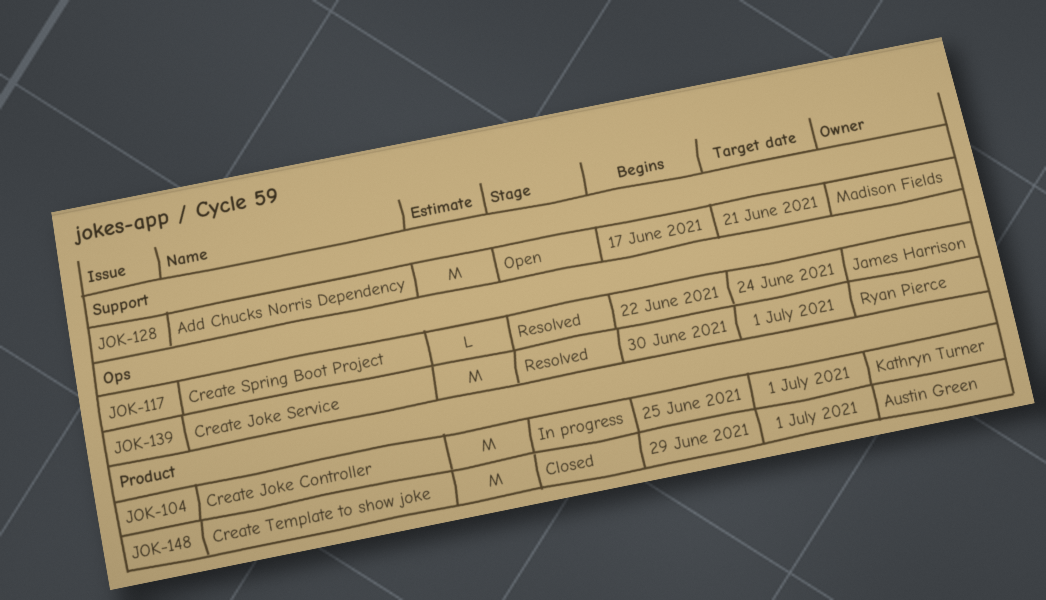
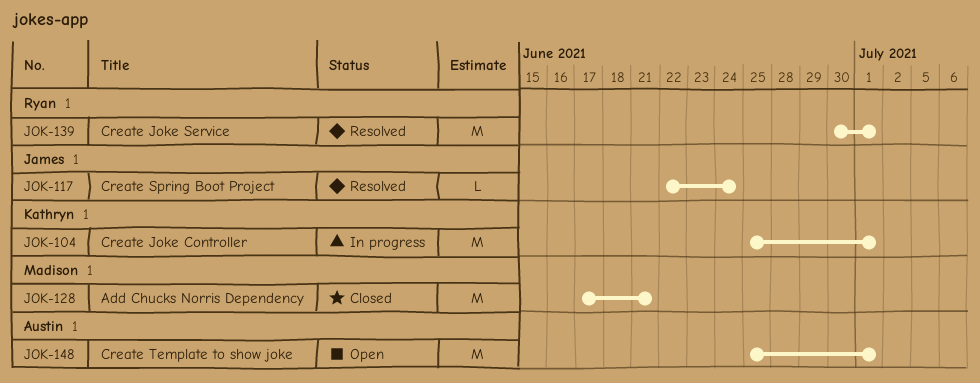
JOK-128, status: Open -> Closed
JOK-148, status: Closed -> Open
JOK-148, start: Jun 29 -> Jun 25

